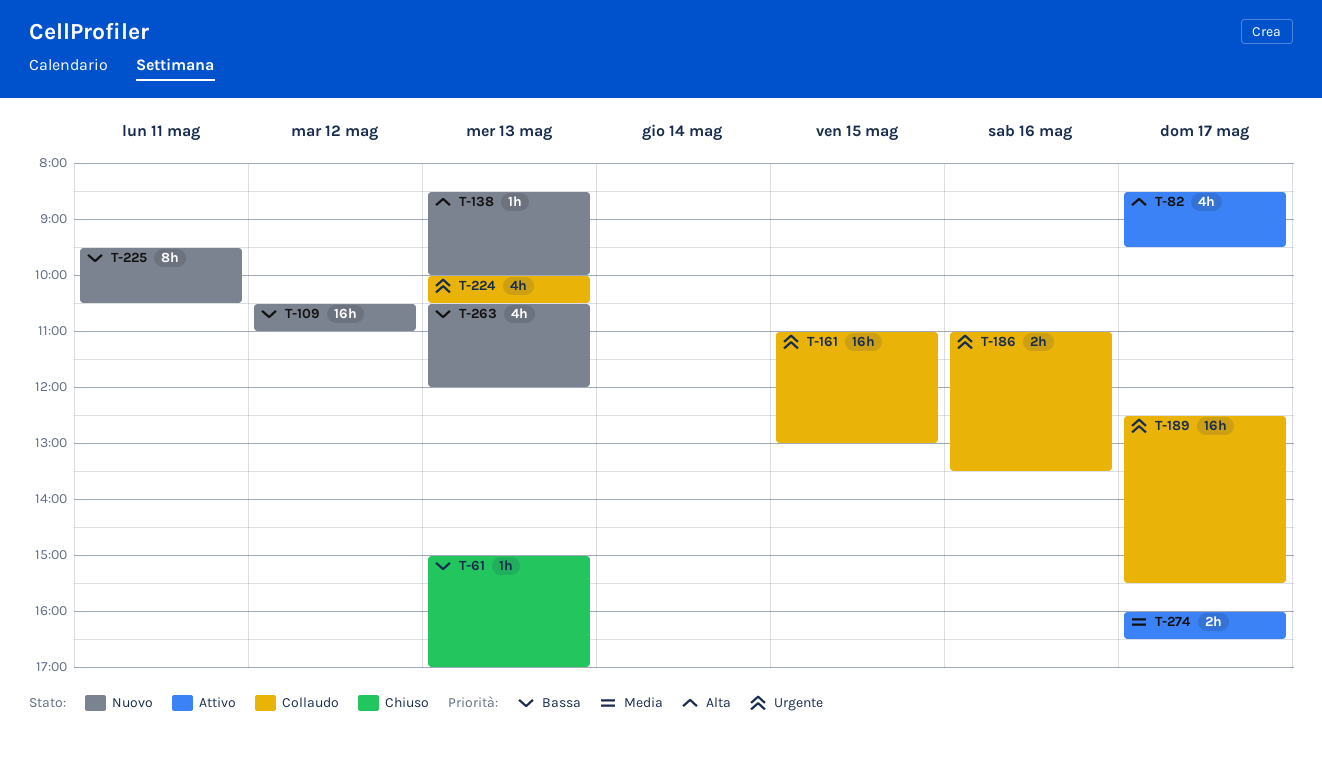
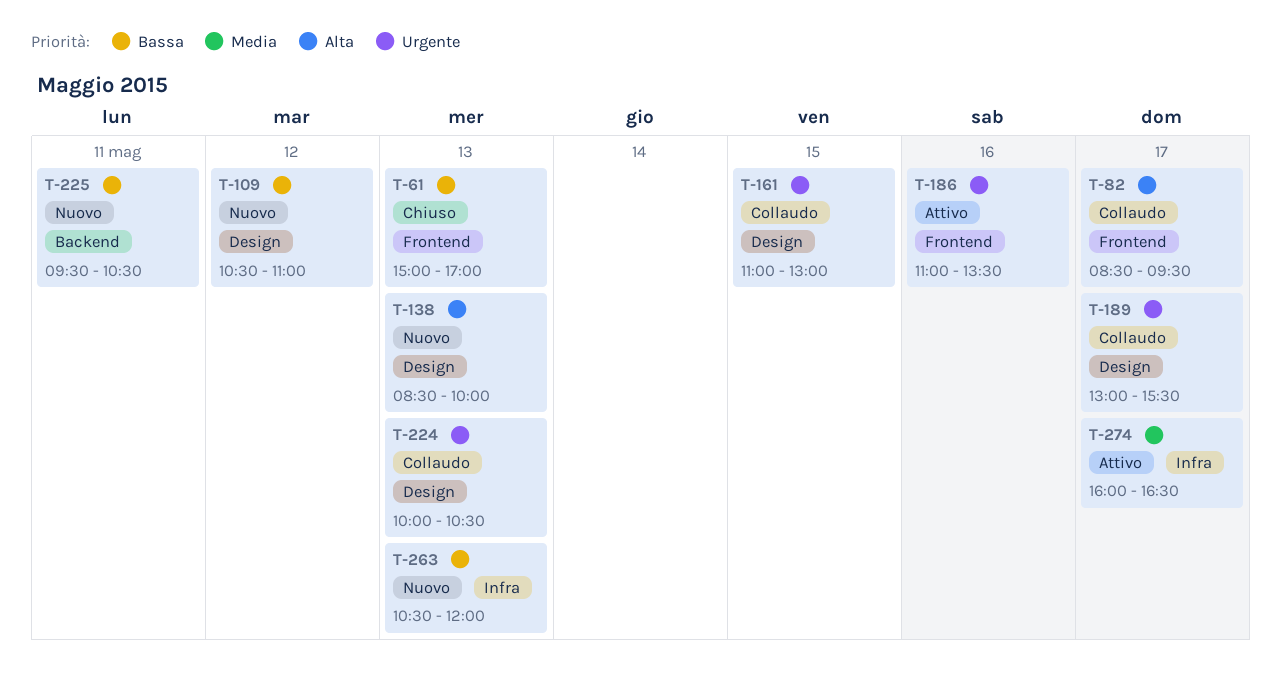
T-82, status: Attivo -> Collaudo
T-186, status: Collaudo -> Attivo
T-189, begins: 12:30 -> 13:00

